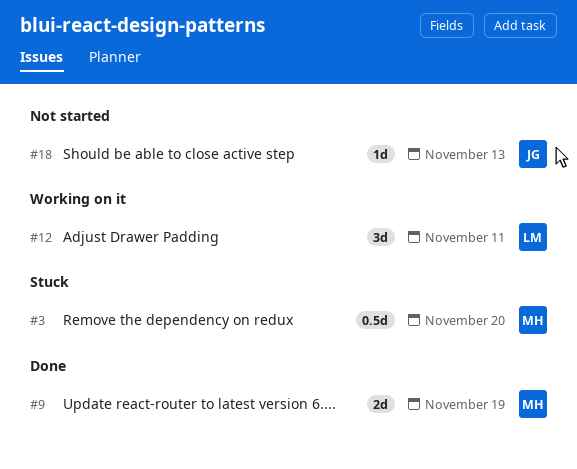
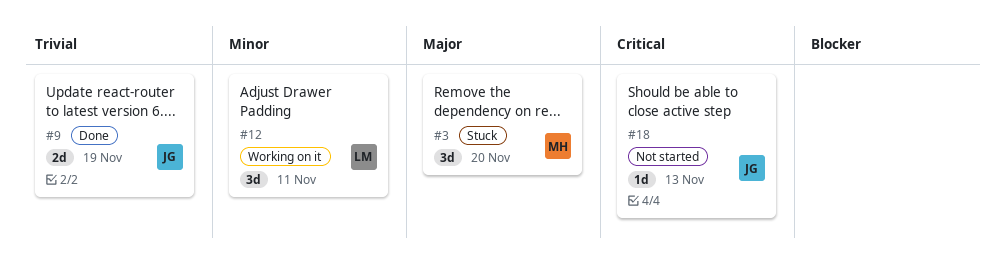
#3, estimate: 0.5d -> 3d
#9, owner: MH -> JG

